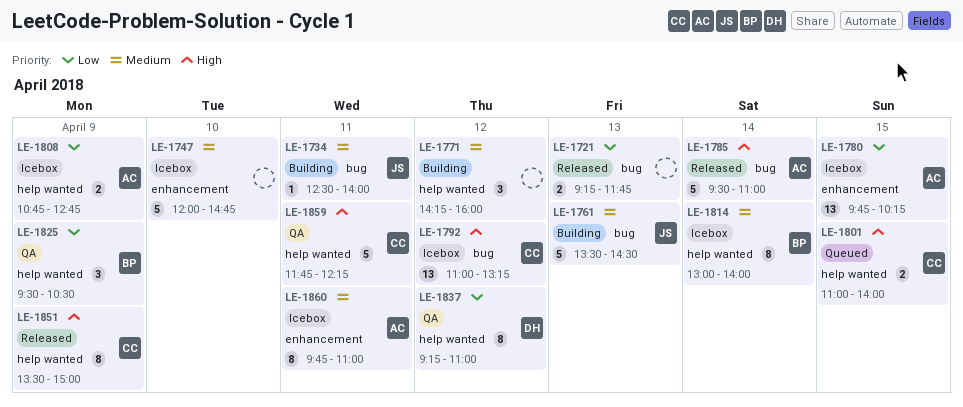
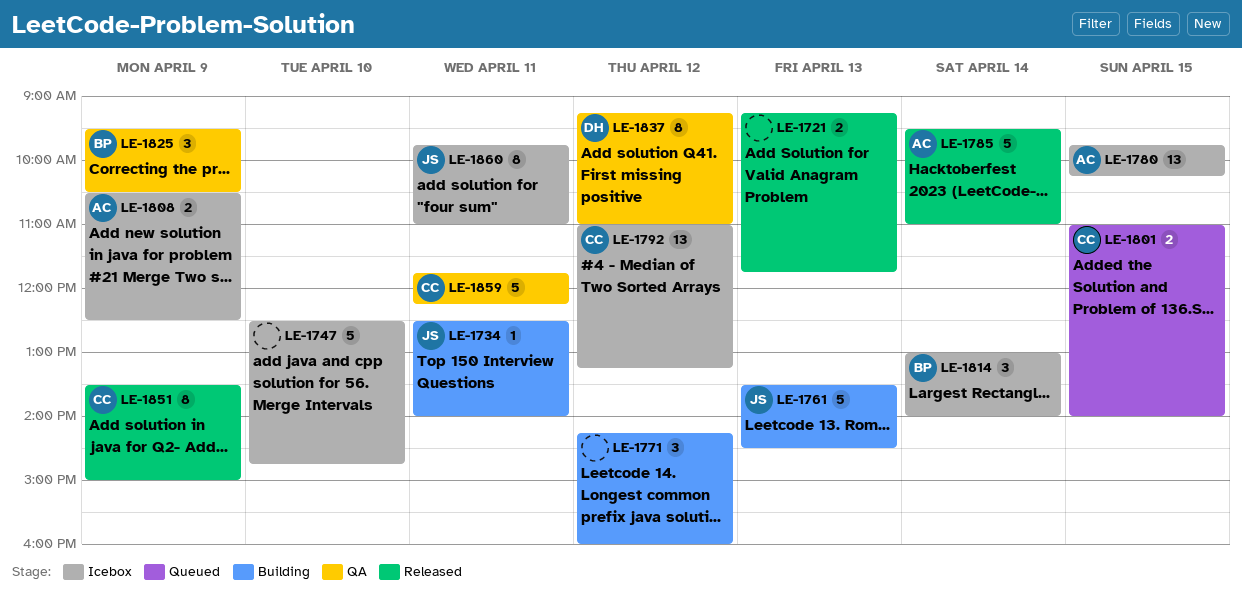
LE-1747, begins: 12:00 -> 12:30
LE-1808, begins: 10:45 -> 10:30
LE-1808, ends: 12:45 -> 12:30
LE-1814, estimate: 8 -> 3
LE-1860, owner: AC -> JS

